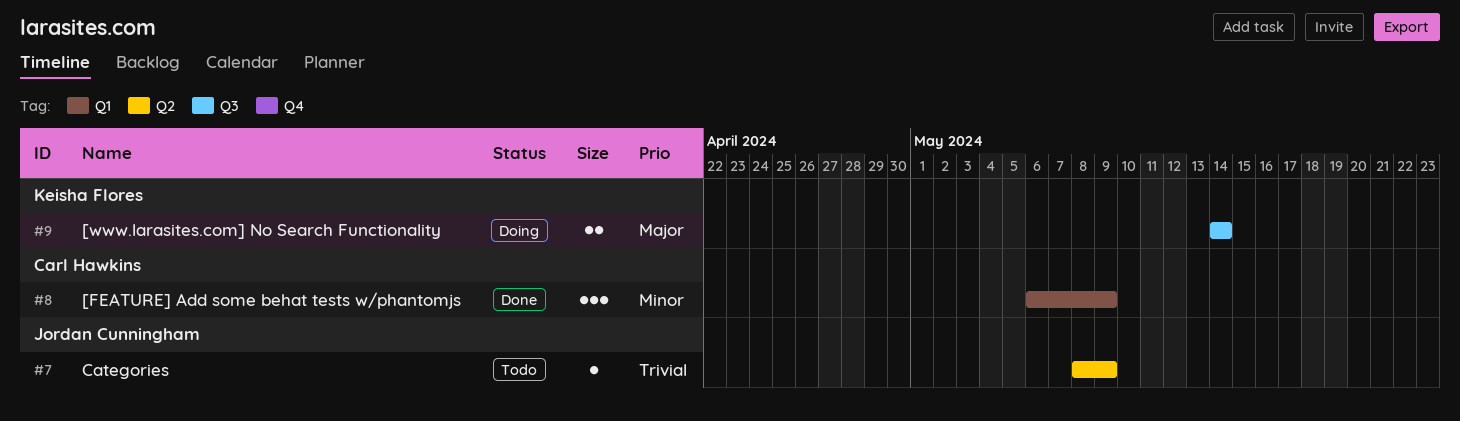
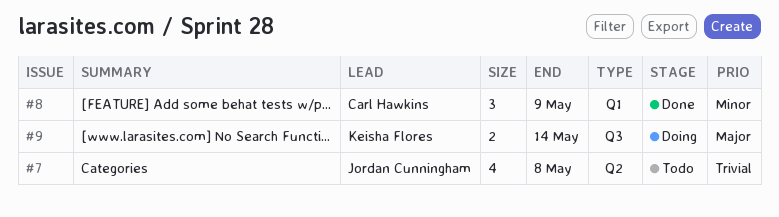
#7, estimate: 1 -> 4
#7, due: May 9 -> May 8

